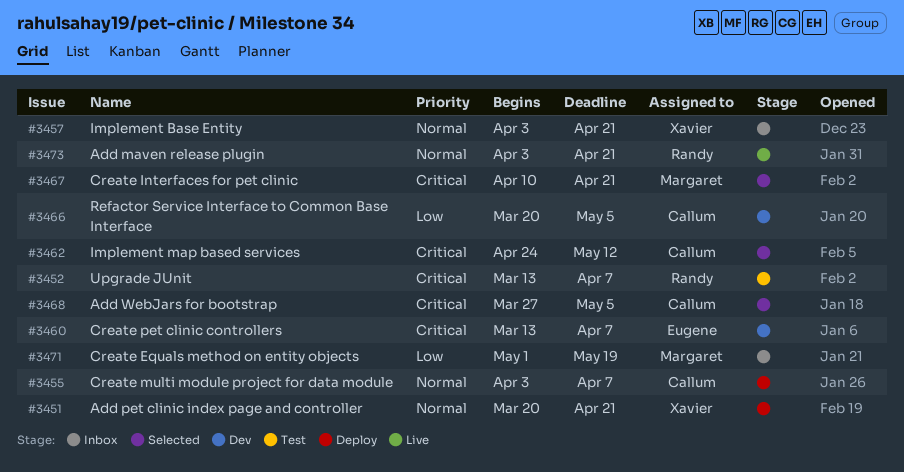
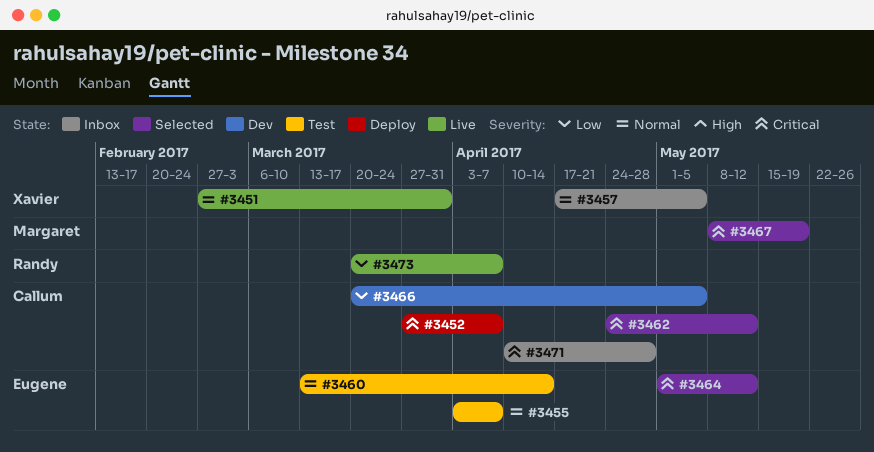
#3451, status: Deploy -> Live
#3451, start: Mar 20 -> Feb 27
#3451, due: Apr 21 -> Mar 31
#3452, status: Test -> Deploy
#3452, owner: Randy -> Callum
#3452, start: Mar 13 -> Mar 27
#3455, status: Deploy -> Test
#3455, owner: Callum -> Eugene
#3457, start: Apr 3 -> Apr 17
#3457, due: Apr 21 -> May 5
#3460, status: Dev -> Test
#3460, priority: Critical -> Normal
#3460, due: Apr 7 -> Apr 14
#3464: none -> present
#3467, start: Apr 10 -> May 8
#3467, due: Apr 21 -> May 19
#3468: present -> none
#3471, owner: Margaret -> Callum
#3471, priority: Low -> Critical
#3471, start: May 1 -> Apr 10
#3471, due: May 19 -> Apr 28
#3473, priority: Normal -> Low
#3473, start: Apr 3 -> Mar 20
#3473, due: Apr 21 -> Apr 7

